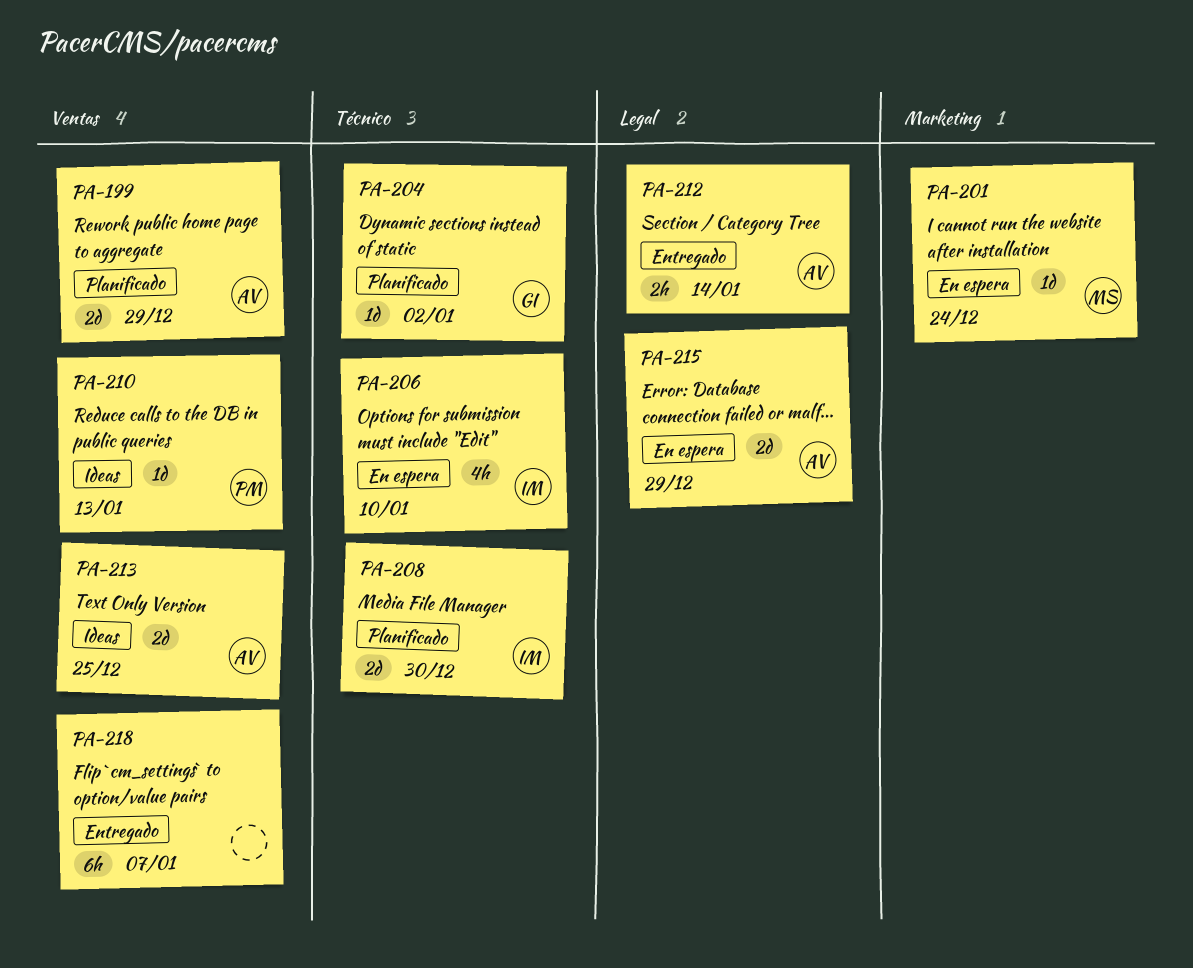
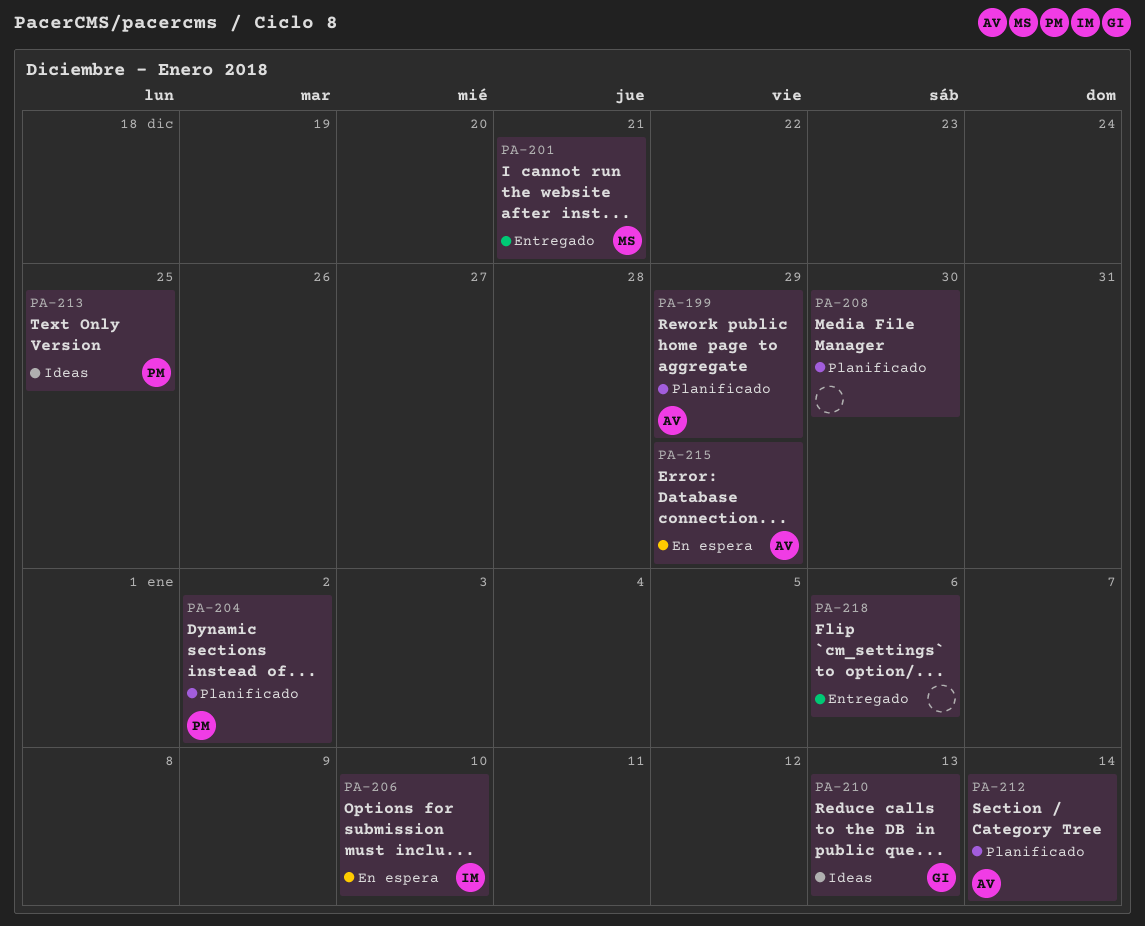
PA-201, status: En espera -> Entregado
PA-201, due: Dec 24 -> Dec 21
PA-204, owner: GI -> PM
PA-208, owner: IM -> none
PA-210, owner: PM -> GI
PA-212, status: Entregado -> Planificado
PA-213, owner: AV -> PM
PA-218, due: Jan 7 -> Jan 6

